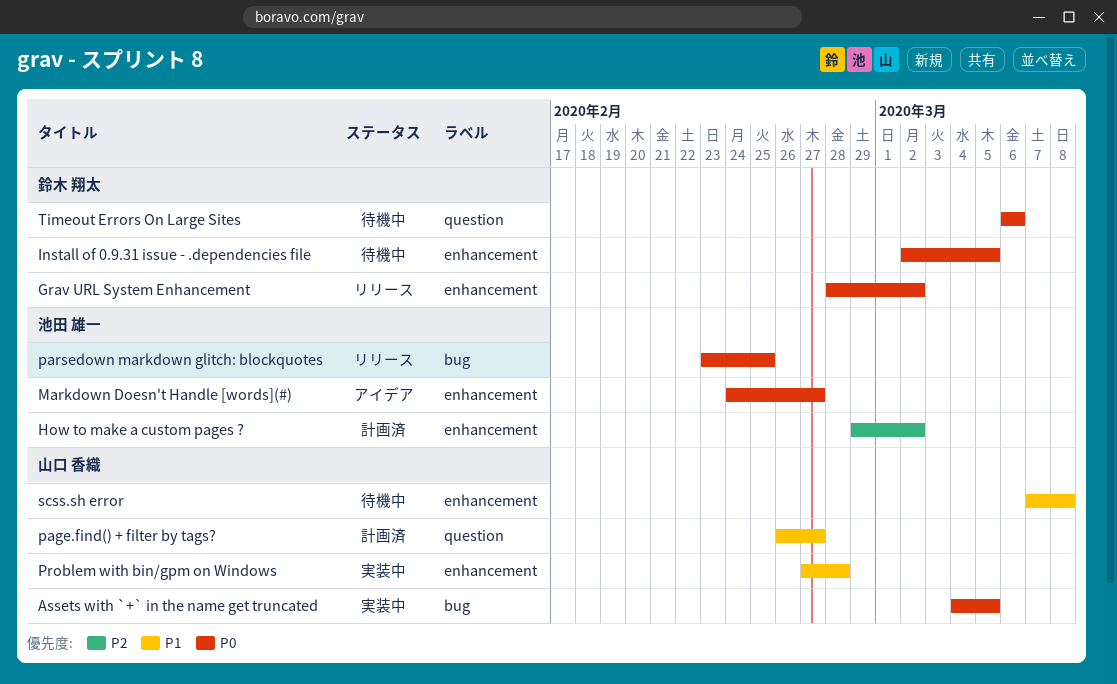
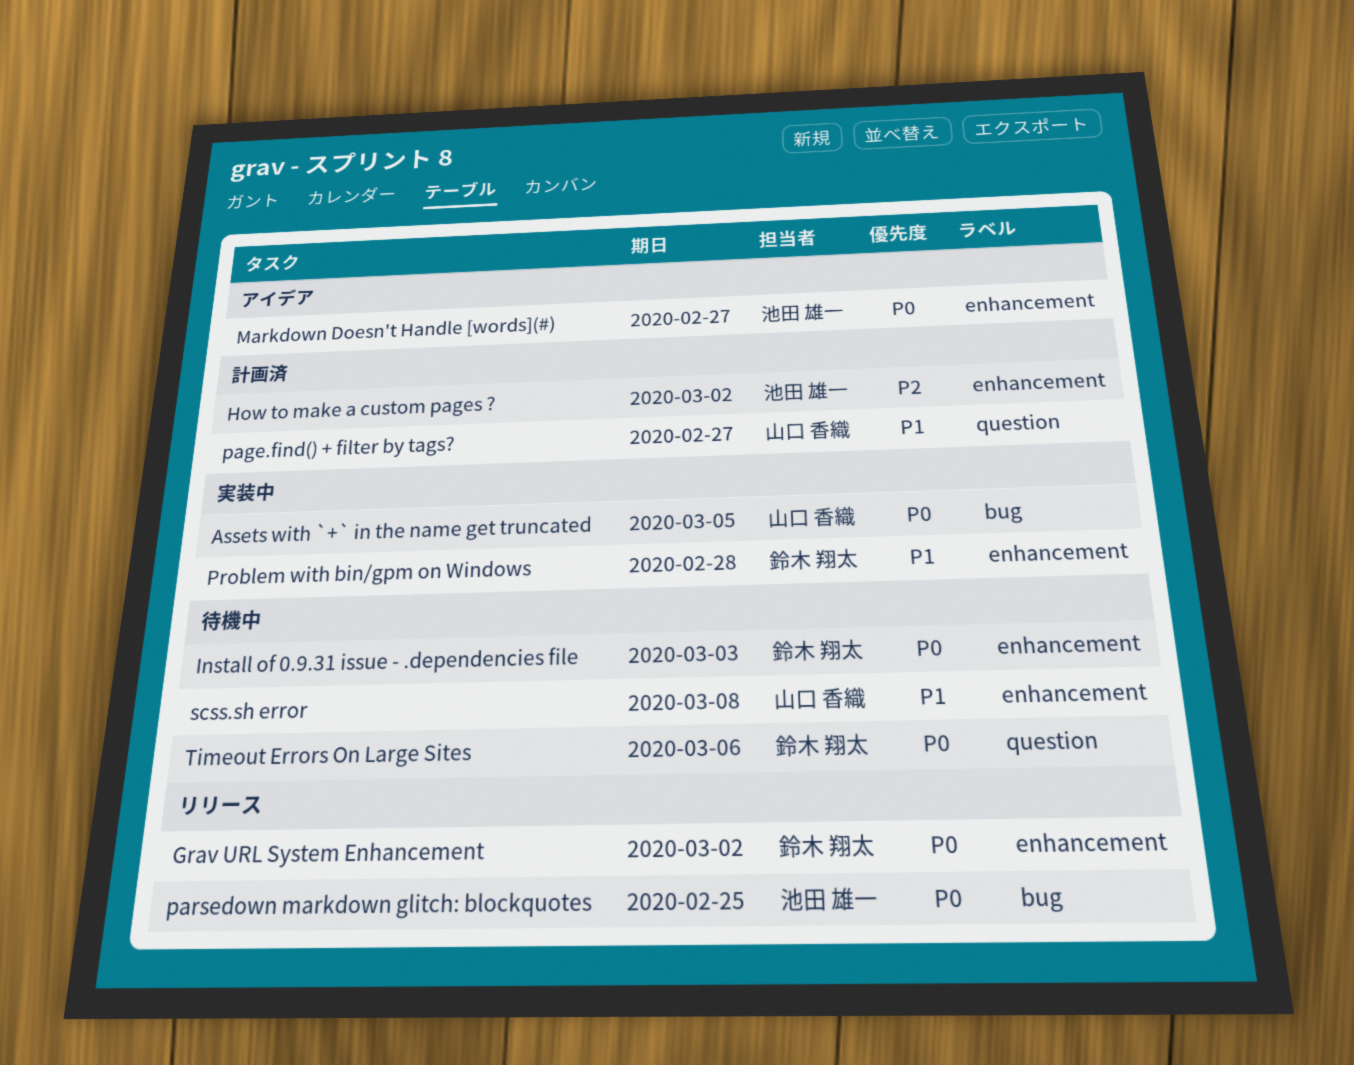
Install of 0.9.31 issue - .dependencies file, due: Mar 5 -> Mar 3
Problem with bin/gpm on Windows, owner: 山口 香織 -> 鈴木 翔太

